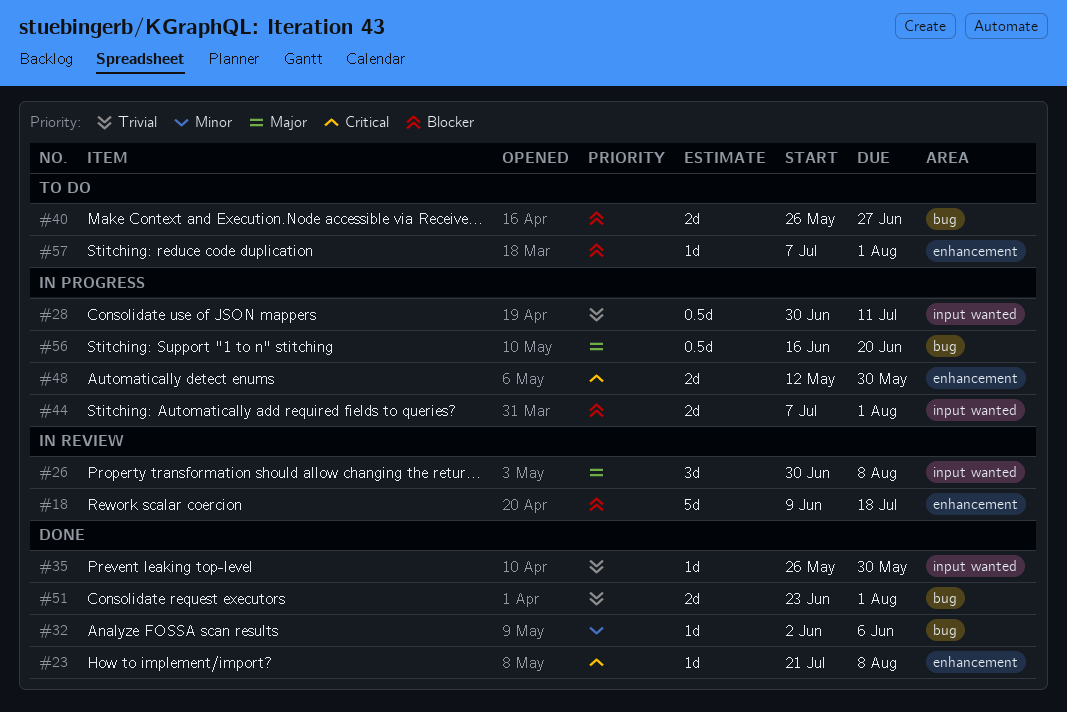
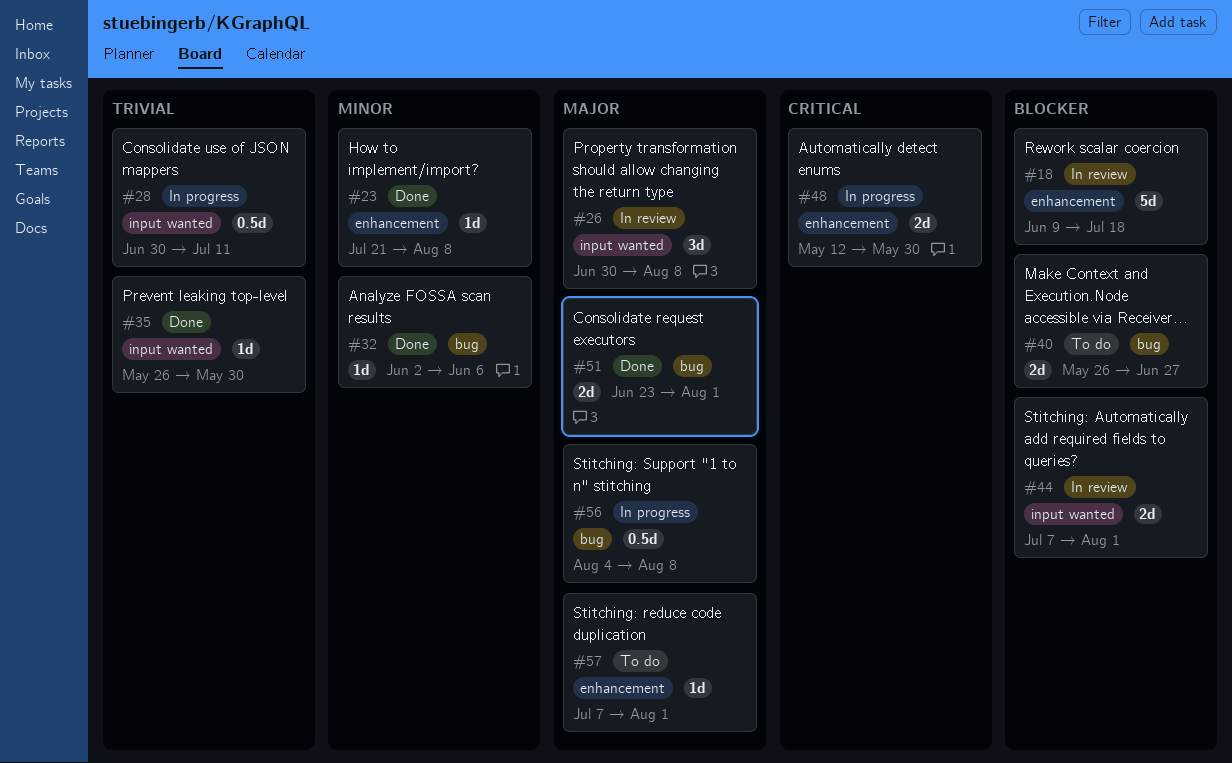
#23, priority: Critical -> Minor
#44, status: In progress -> In review
#51, priority: Trivial -> Major
#56, start: Jun 16 -> Aug 4
#56, due: Jun 20 -> Aug 8
#57, priority: Blocker -> Major

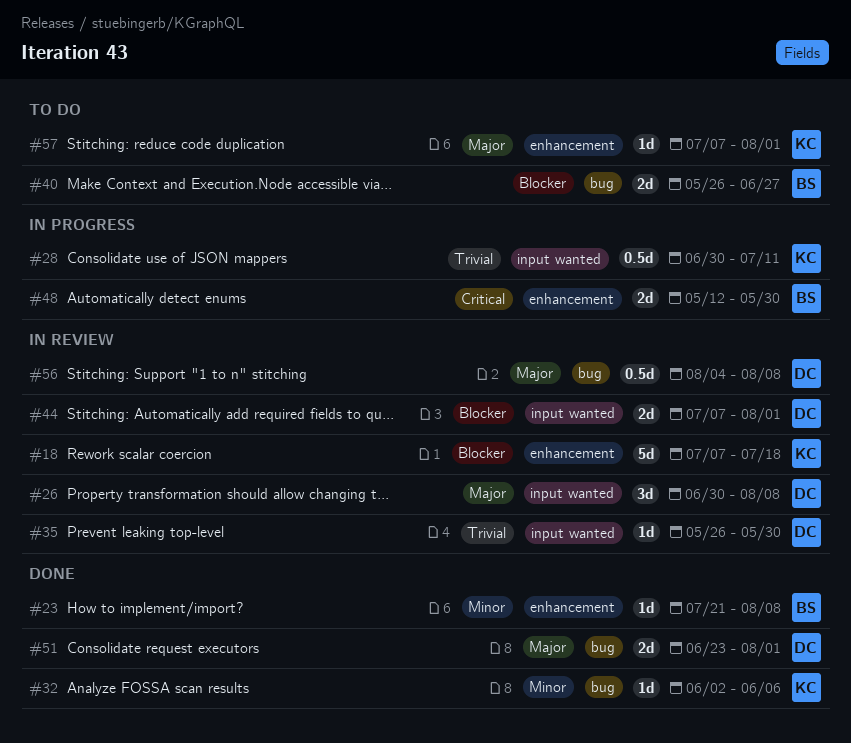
#18, start: Jun 9 -> Jul 7
#35, status: Done -> In review
#56, status: In progress -> In review

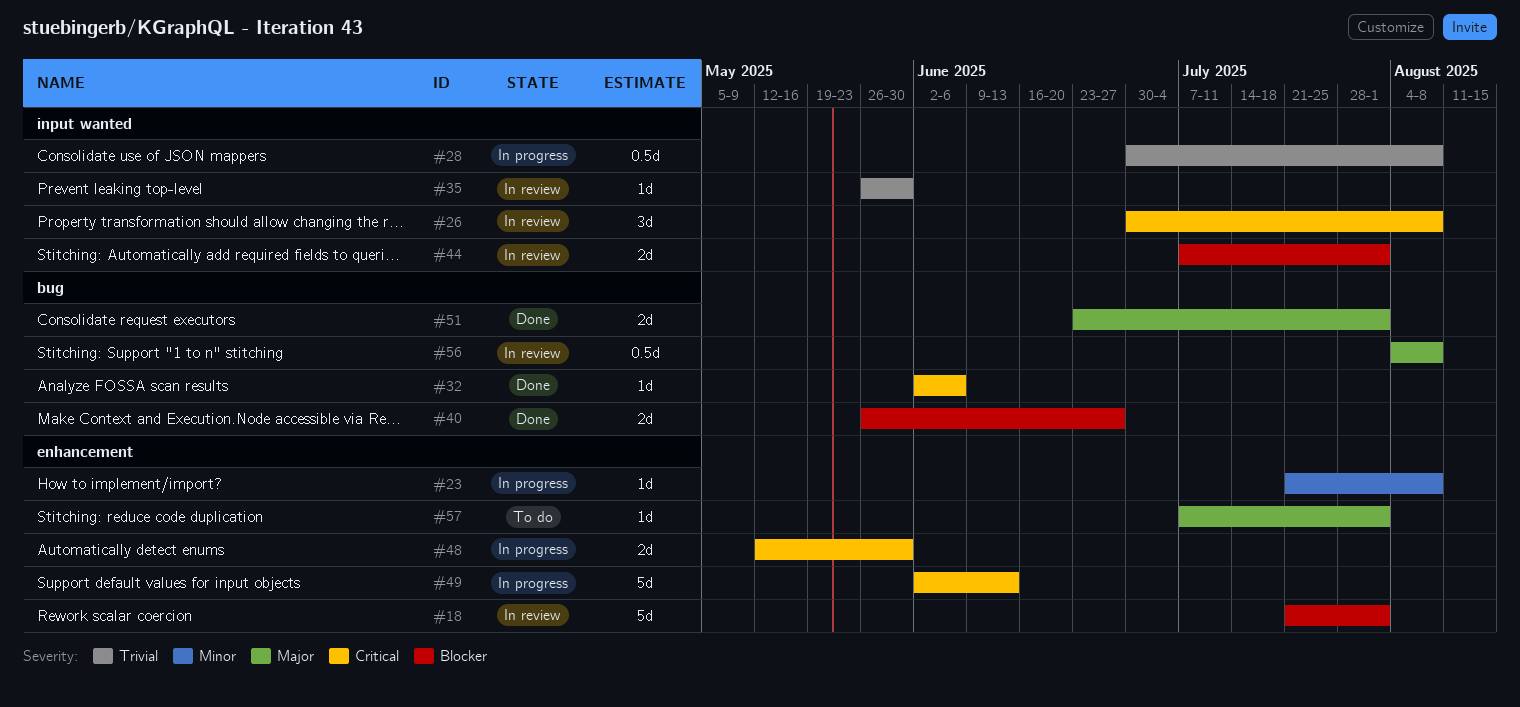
#18, start: Jul 7 -> Jul 21
#18, due: Jul 18 -> Aug 1
#23, status: Done -> In progress
#26, priority: Major -> Critical
#28, due: Jul 11 -> Aug 8
#32, priority: Minor -> Critical
#40, status: To do -> Done
#49: none -> present

